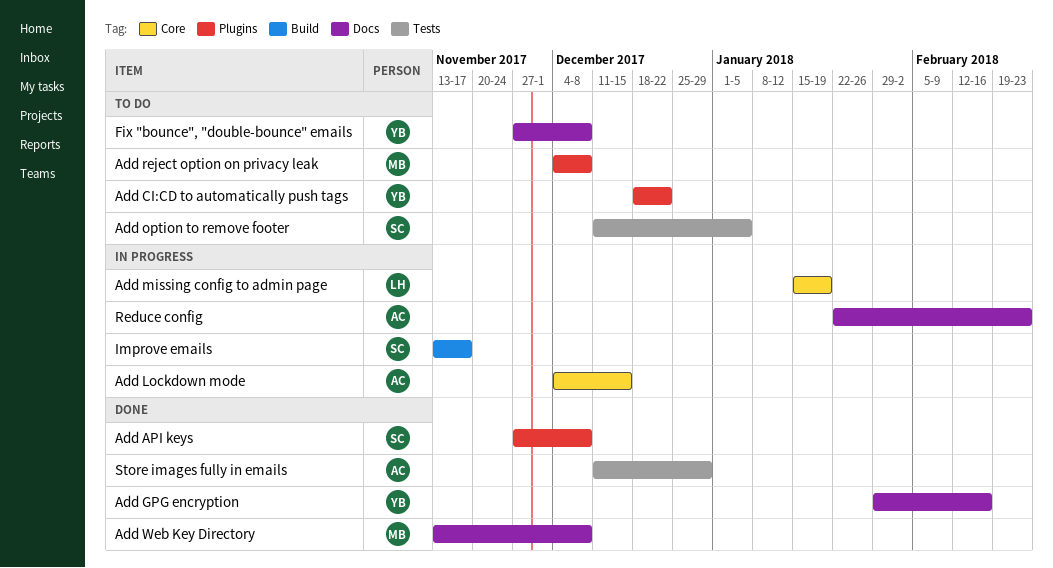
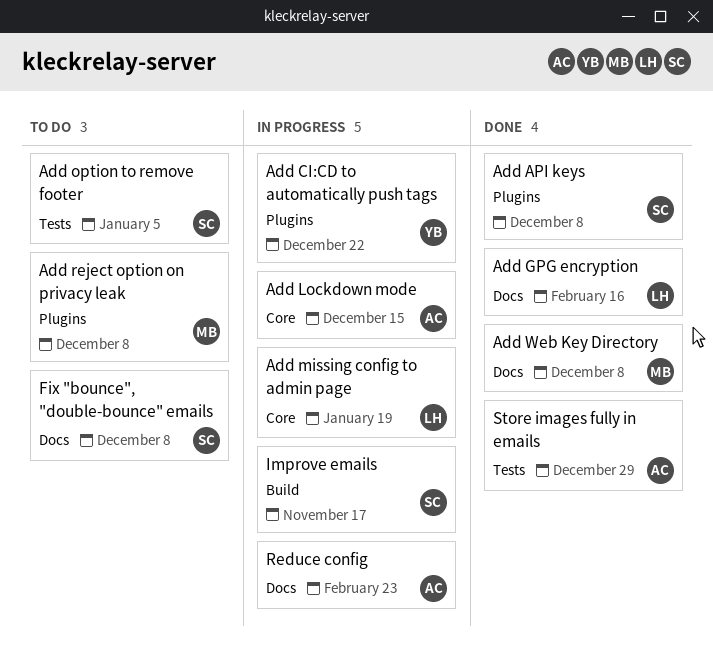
Add CI:CD to automatically push tags, status: To do -> In progress
Add GPG encryption, owner: YB -> LH
Fix "bounce", "double-bounce" emails, owner: YB -> SC

